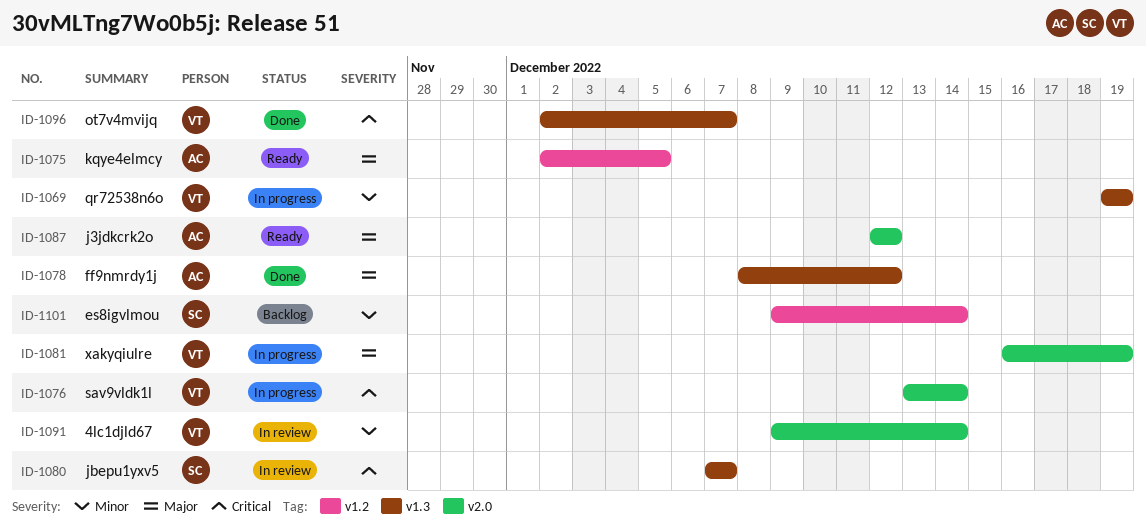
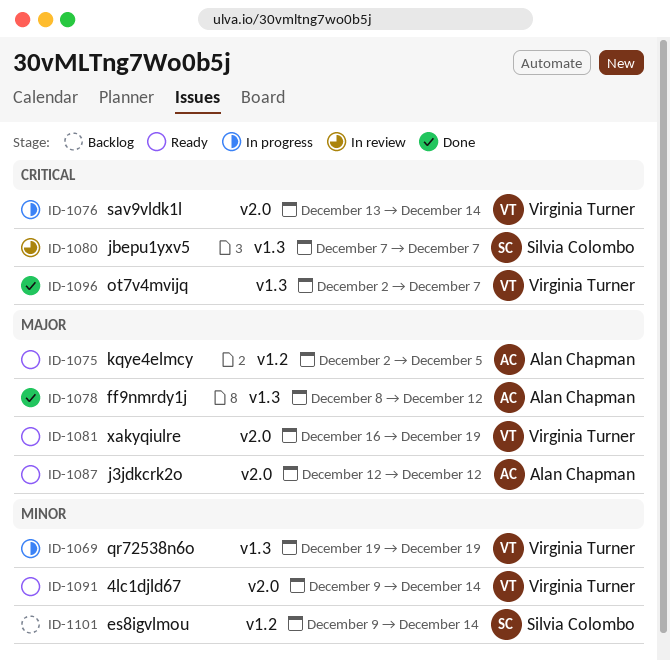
ID-1081, status: In progress -> Ready
ID-1091, status: In review -> Ready

